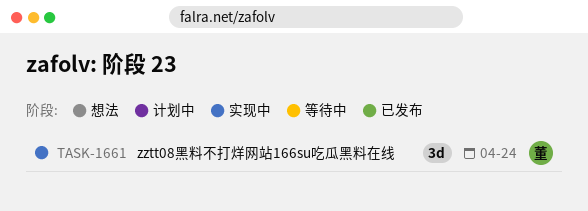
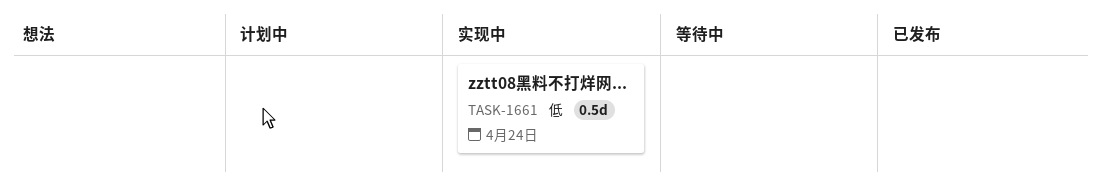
TASK-1661, estimate: 3d -> 0.5d

